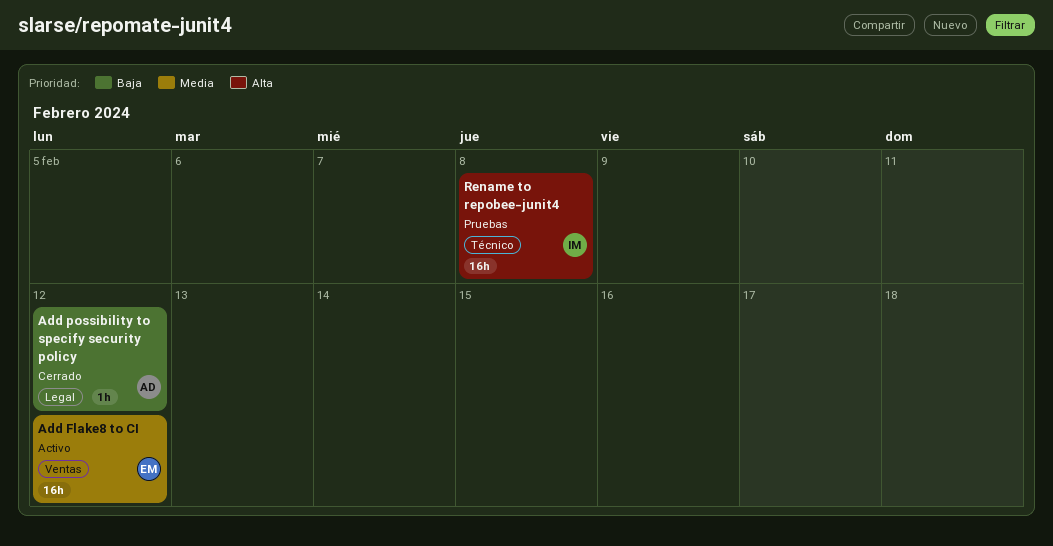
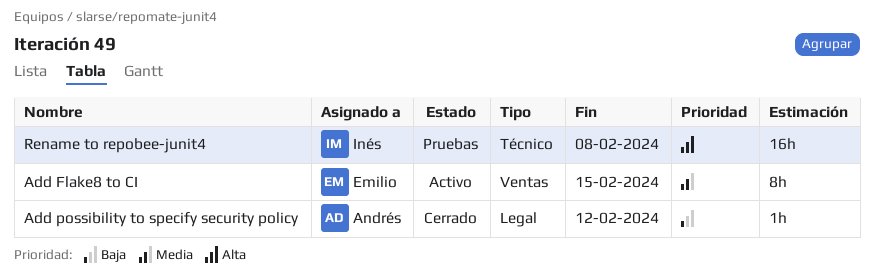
Add Flake8 to CI, estimate: 16h -> 8h
Add Flake8 to CI, due: Feb 12 -> Feb 15

